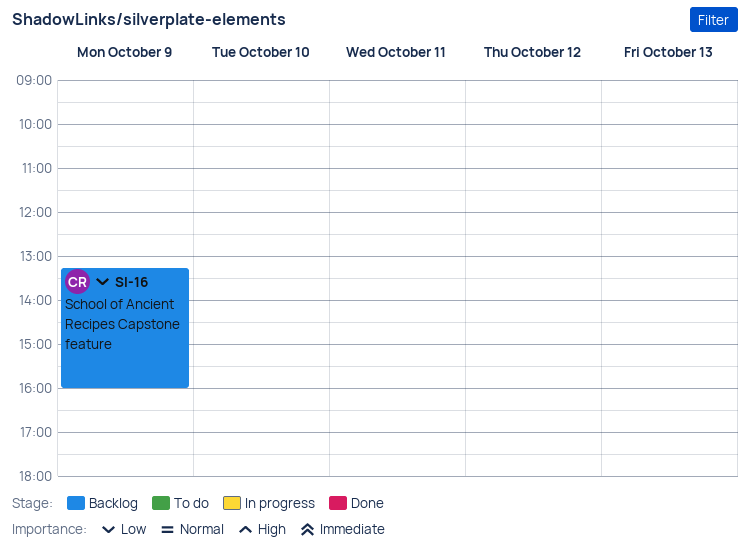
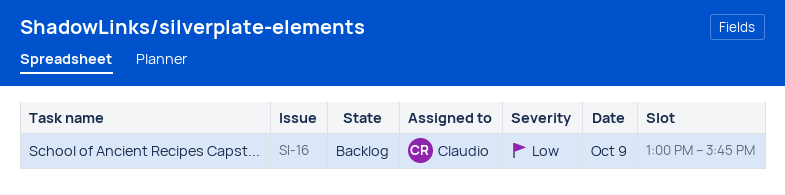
SI-16, begins: 13:15 -> 13:00
SI-16, ends: 16:00 -> 15:45

